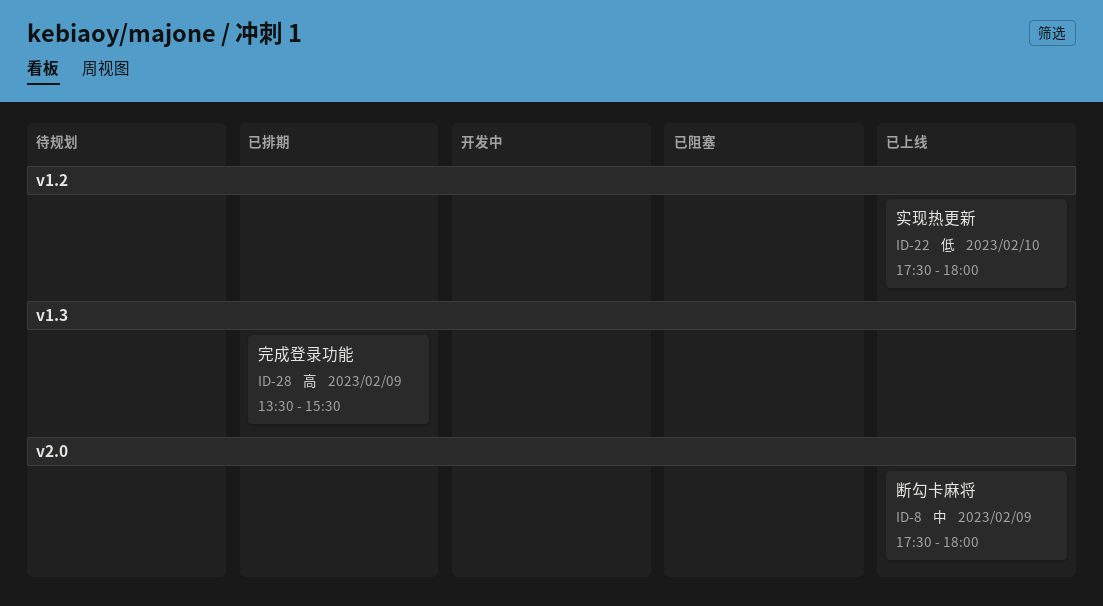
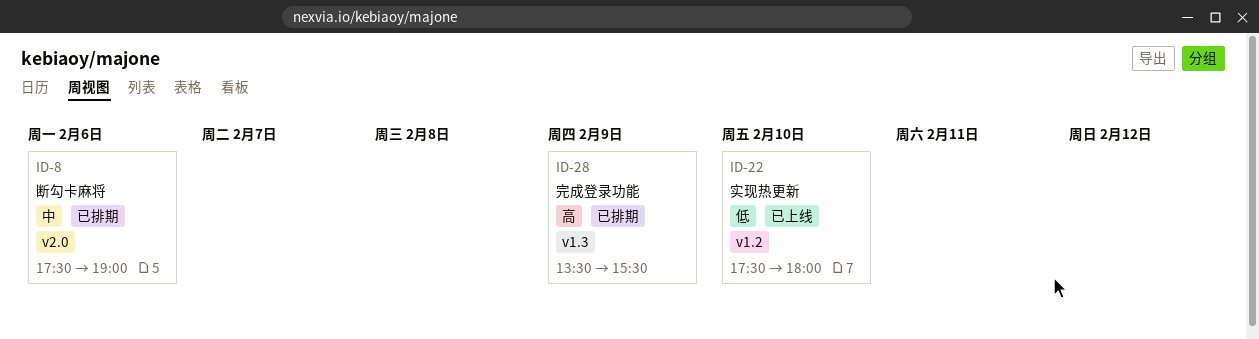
ID-8, status: 已上线 -> 已排期
ID-8, day: Feb 9 -> Feb 6
ID-8, ends: 18:00 -> 19:00

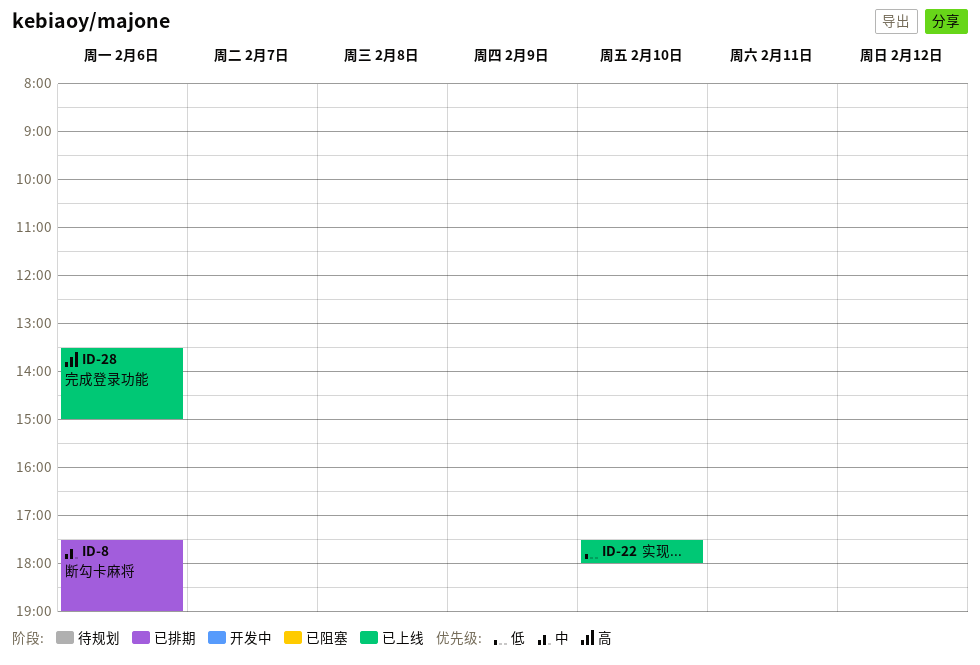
ID-28, status: 已排期 -> 已上线
ID-28, day: Feb 9 -> Feb 6
ID-28, ends: 15:30 -> 15:00

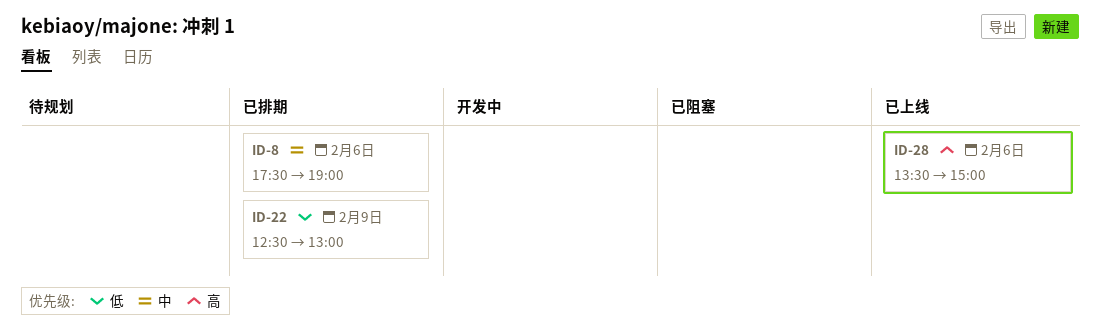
ID-22, status: 已上线 -> 已排期
ID-22, day: Feb 10 -> Feb 9
ID-22, begins: 17:30 -> 12:30
ID-22, ends: 18:00 -> 13:00

